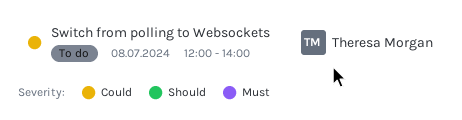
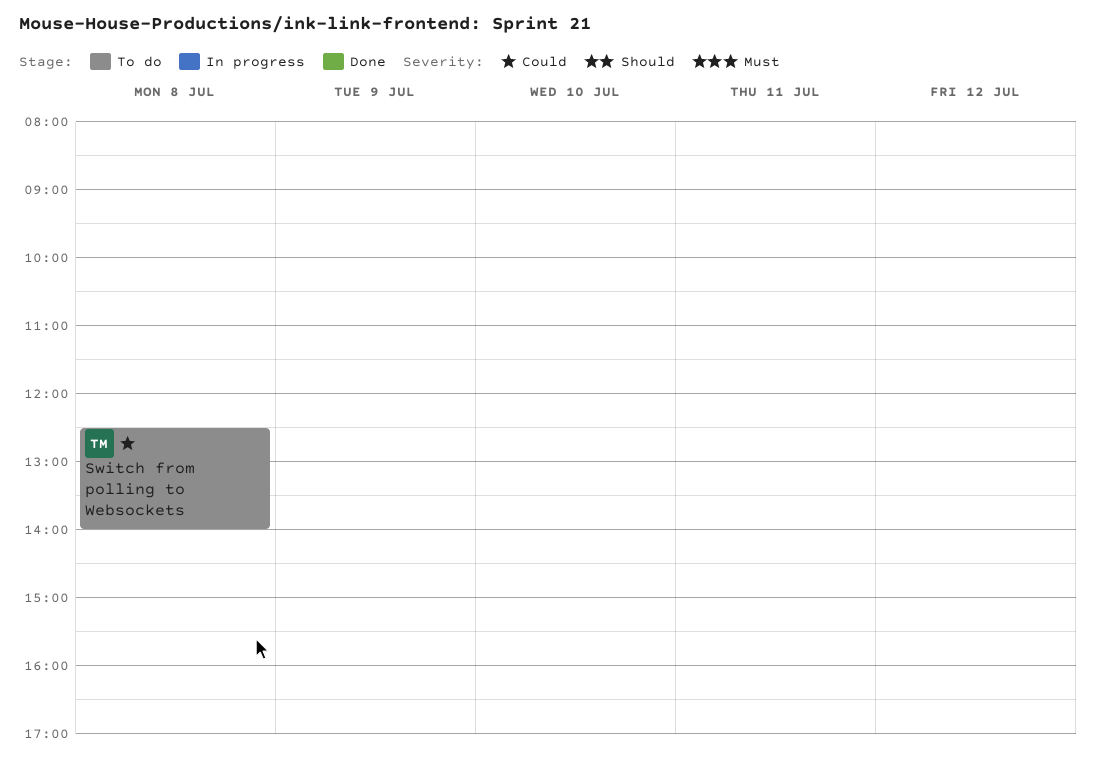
Switch from polling to Websockets, begins: 12:00 -> 12:30

